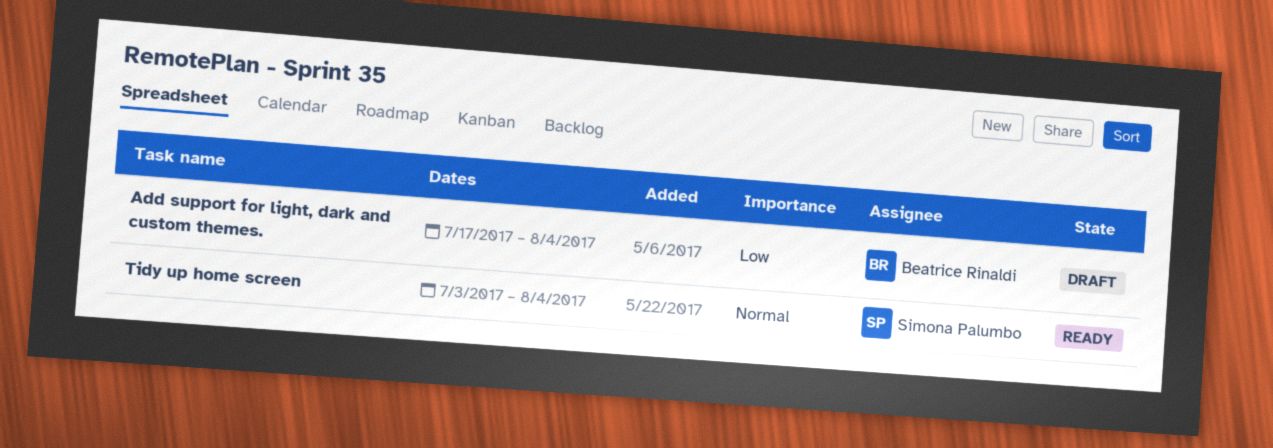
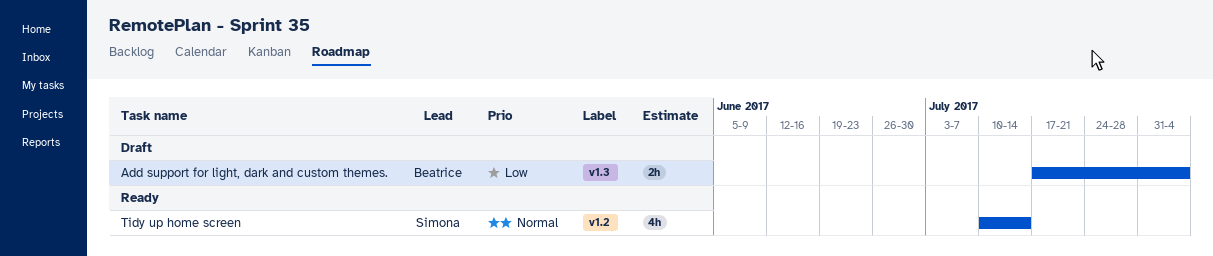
Tidy up home screen, start: Jul 3 -> Jul 10
Tidy up home screen, due: Aug 4 -> Jul 14

